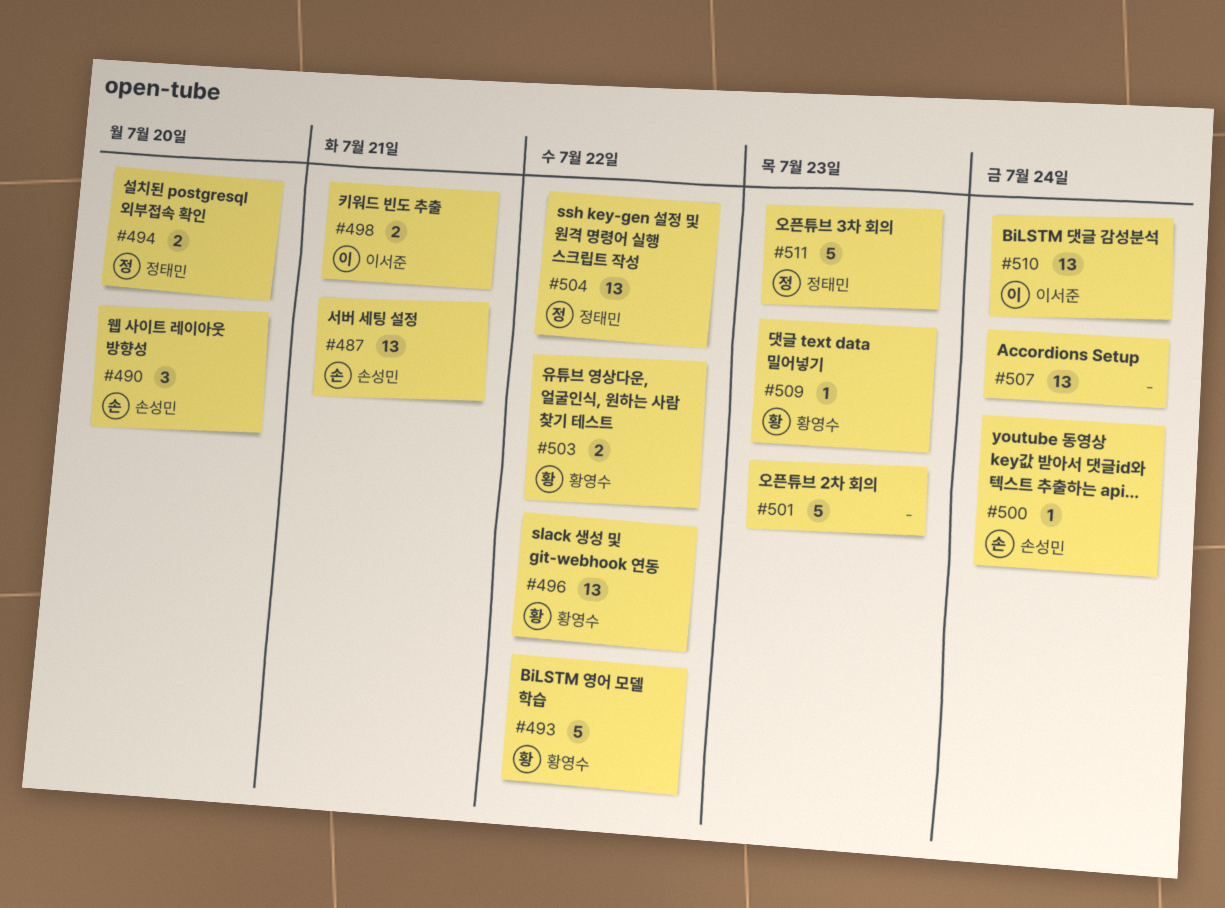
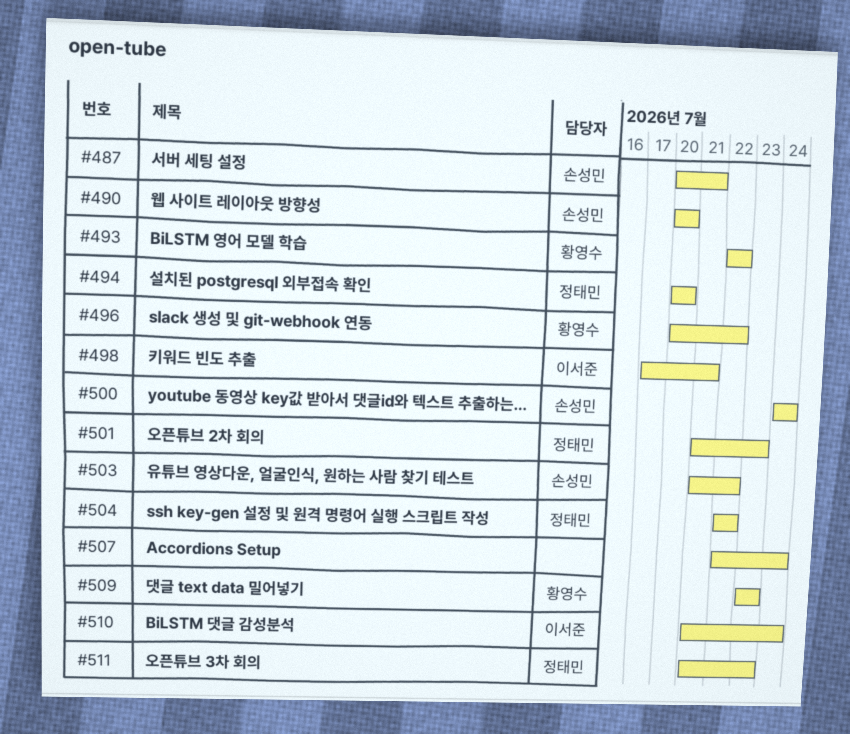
#501, owner: none -> 정태민
#503, owner: 황영수 -> 손성민

